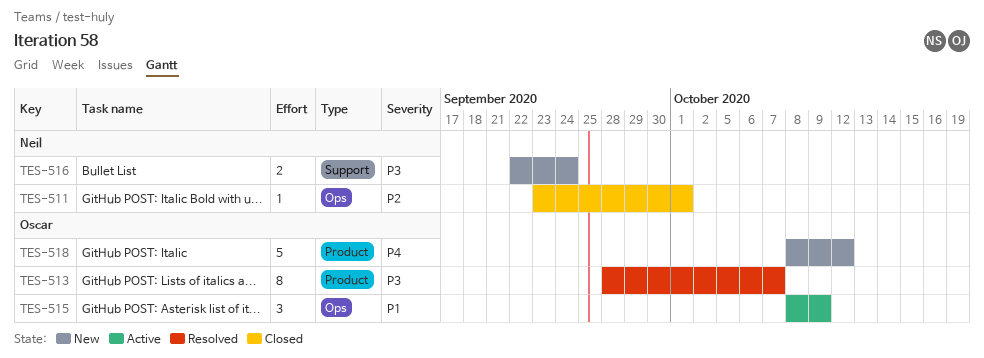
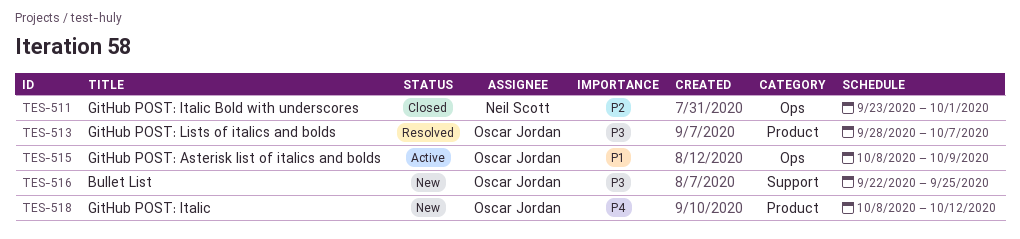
TES-516, owner: Neil Scott -> Oscar Jordan
TES-516, due: Sep 24 -> Sep 25

